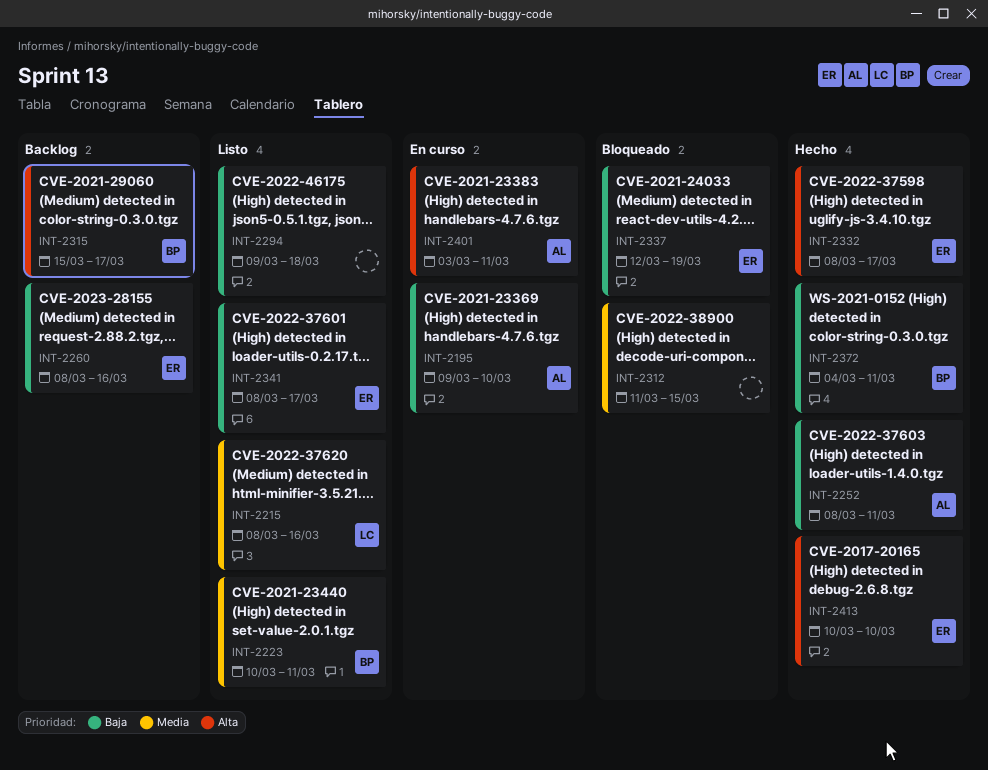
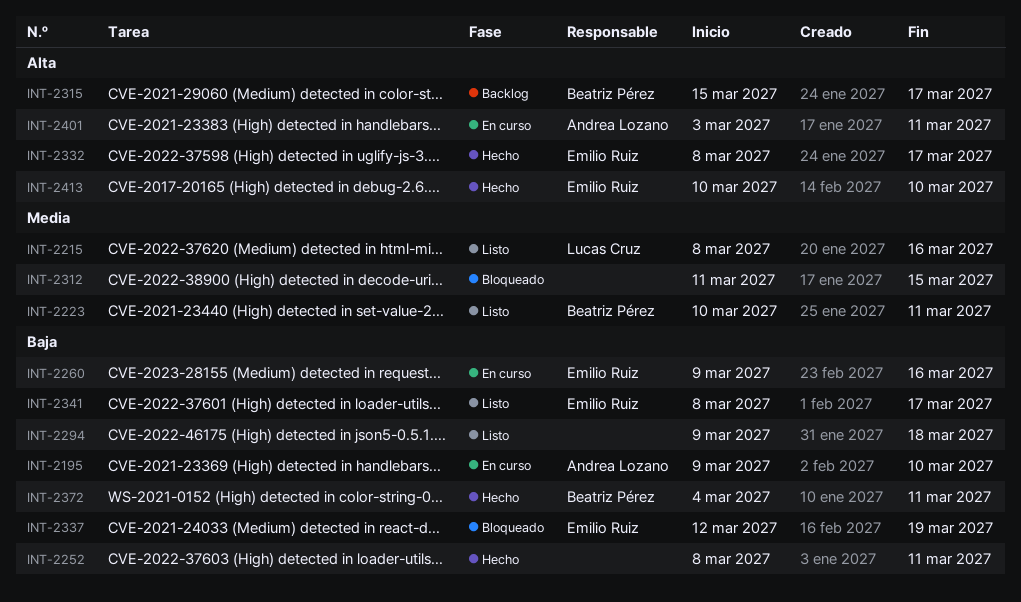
INT-2252, owner: Andrea Lozano -> none
INT-2260, status: Backlog -> En curso
INT-2260, start: Mar 8 -> Mar 9

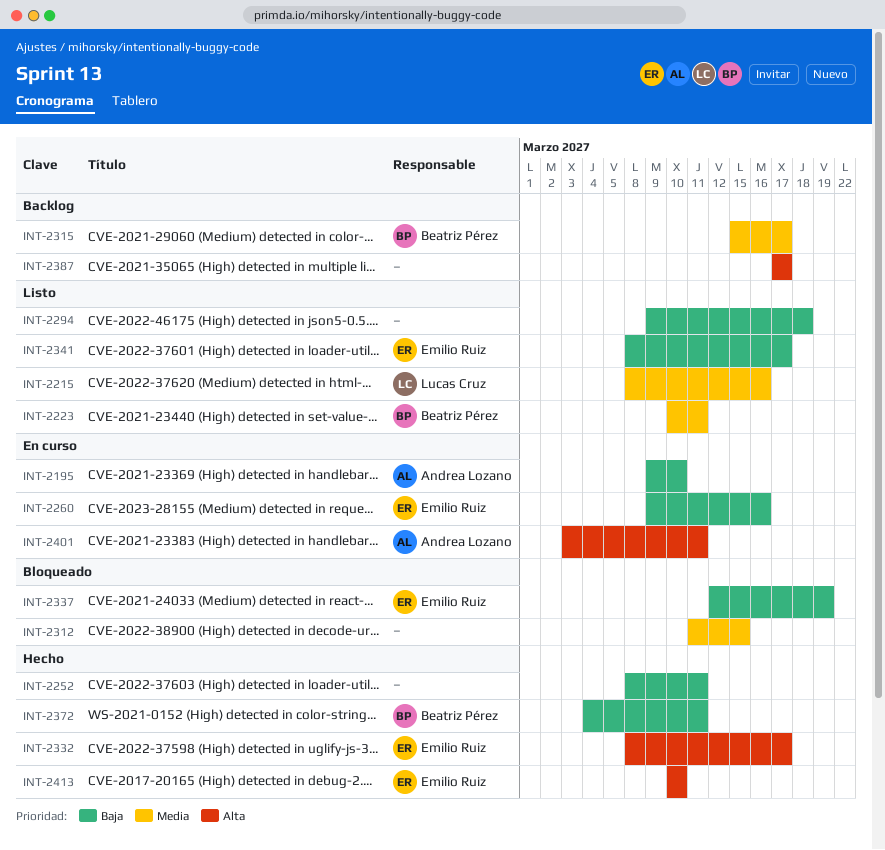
INT-2315, priority: Alta -> Media
INT-2387: none -> present

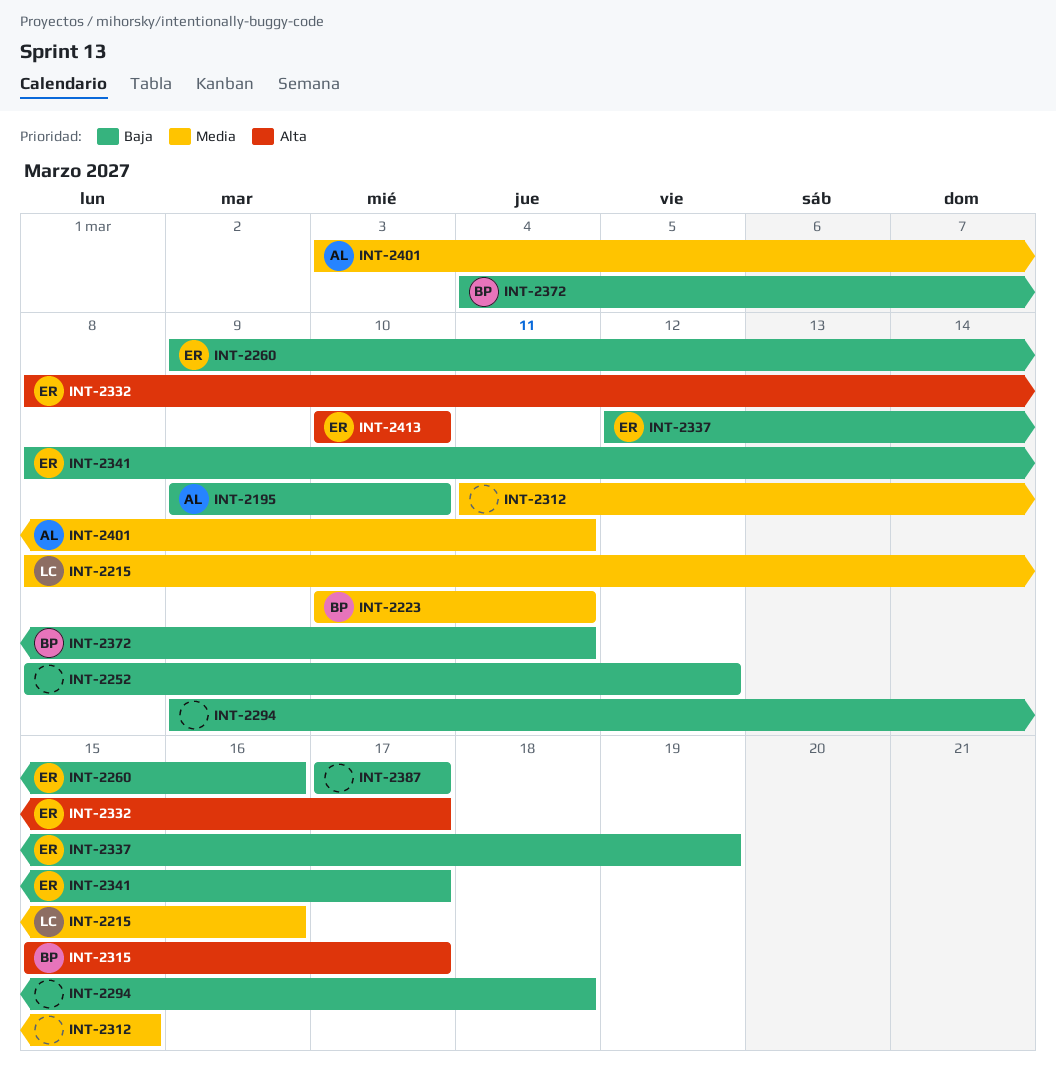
INT-2252, due: Mar 11 -> Mar 12
INT-2315, priority: Media -> Alta
INT-2387, priority: Alta -> Baja
INT-2401, priority: Alta -> Media

